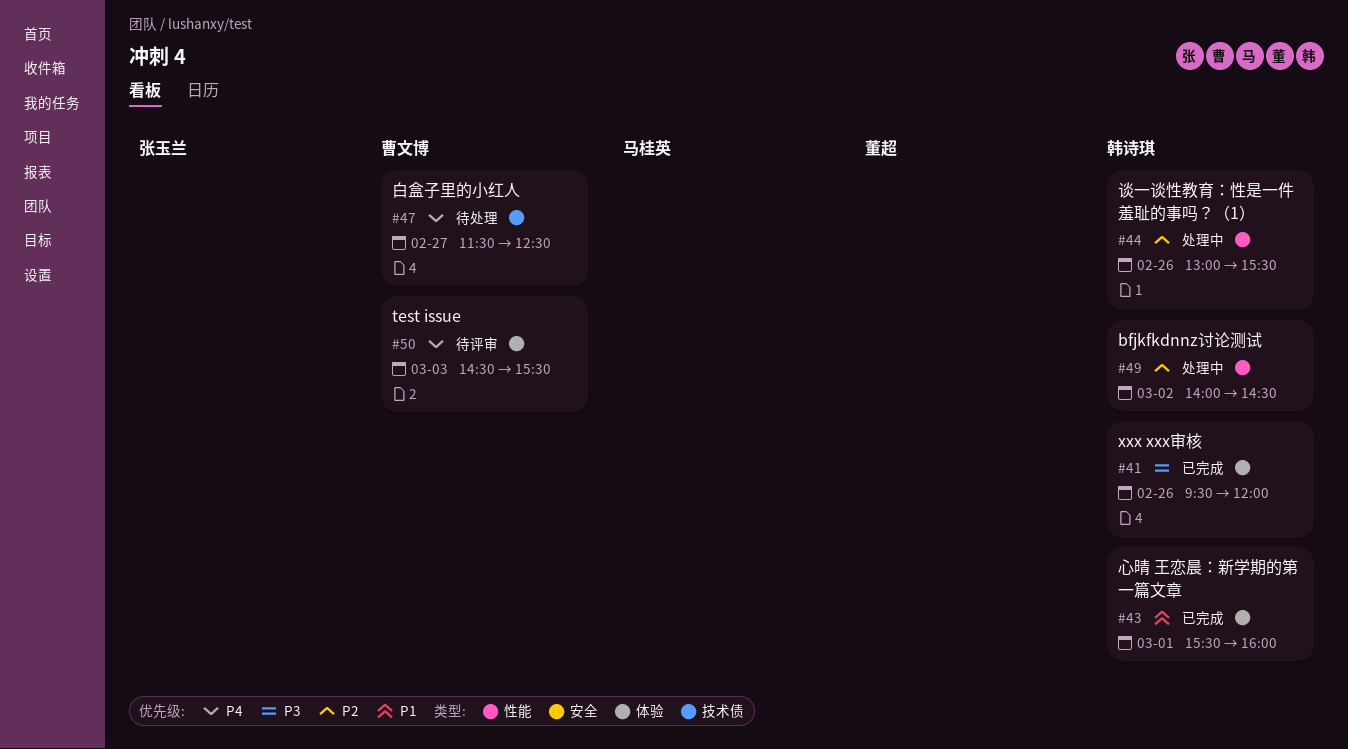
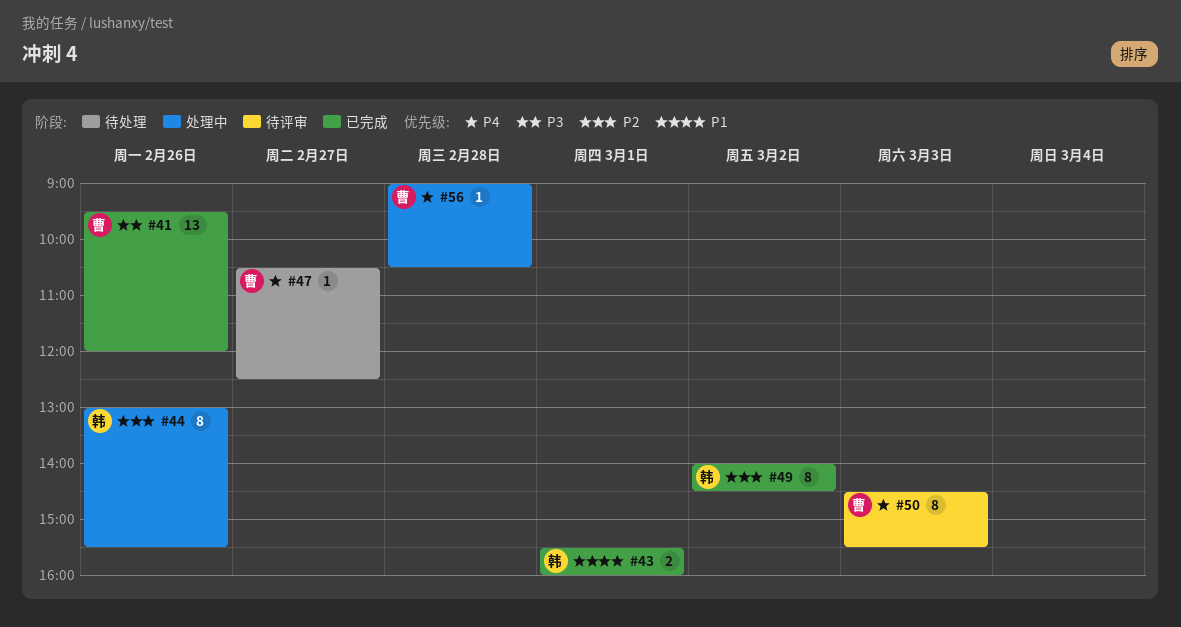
#41, owner: 韩诗琪 -> 曹文博
#47, begins: 11:30 -> 10:30
#49, status: 处理中 -> 已完成
#56: none -> present

